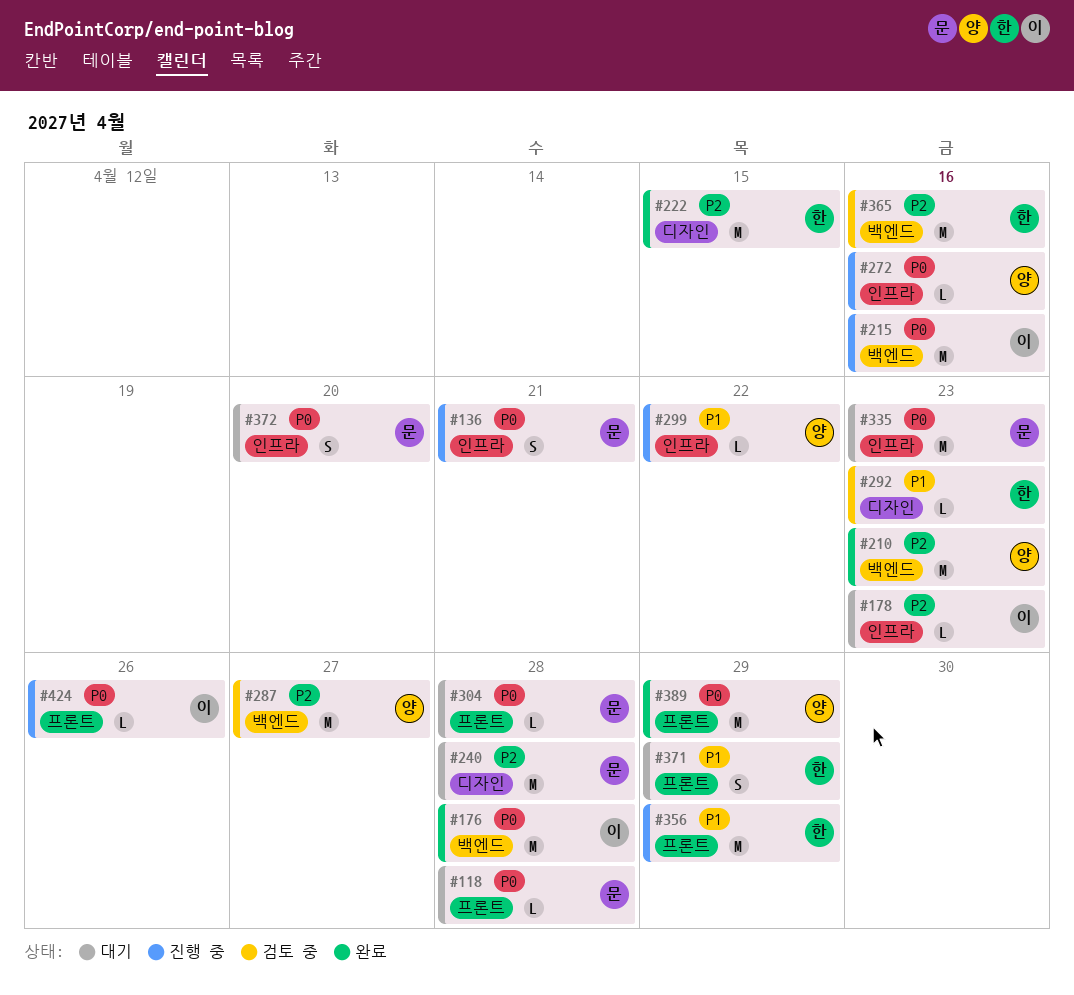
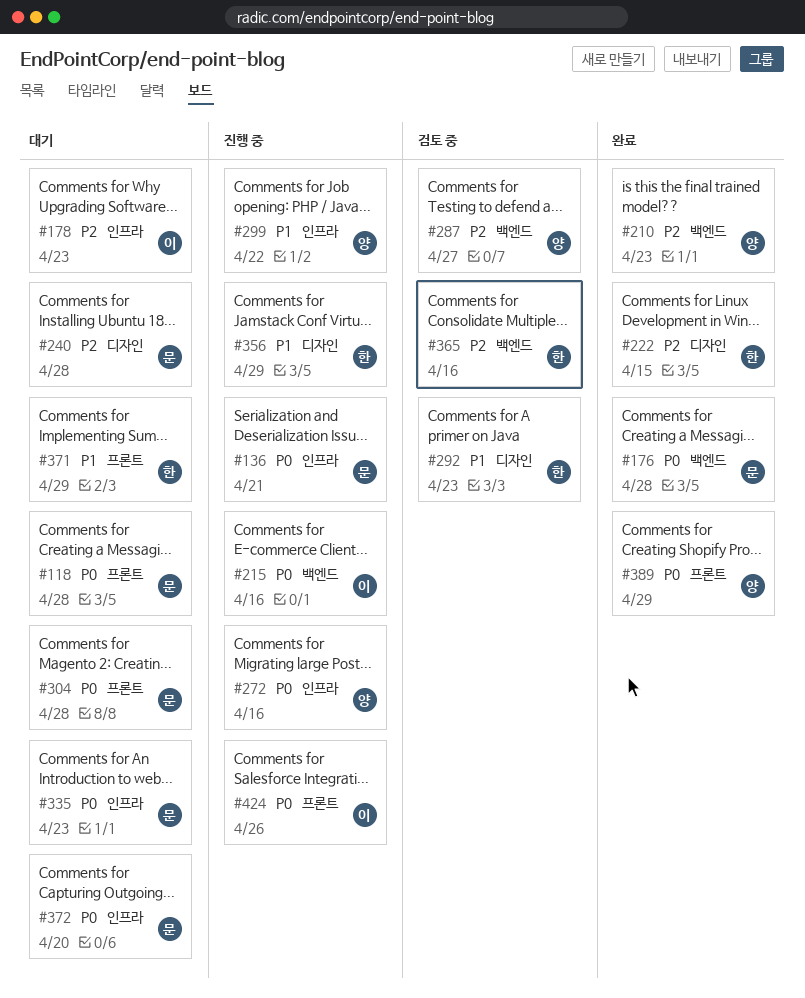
#176, owner: 이 -> 문
#356, label: 프론트 -> 디자인

